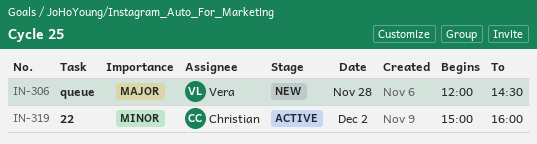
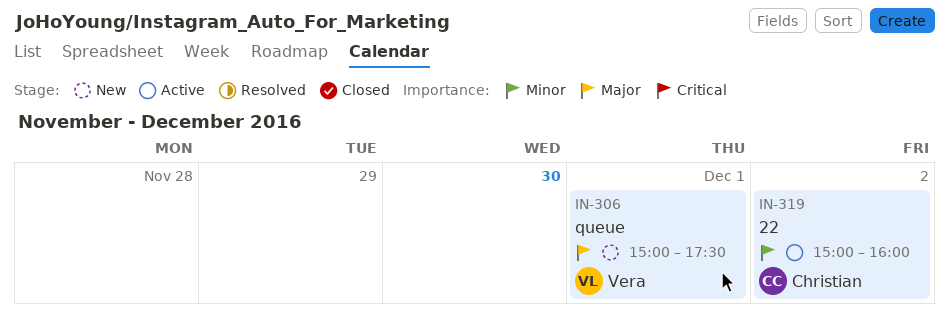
IN-306, day: Nov 28 -> Dec 1
IN-306, begins: 12:00 -> 15:00
IN-306, ends: 14:30 -> 17:30

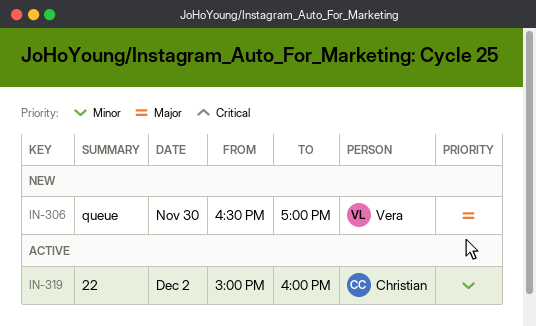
IN-306, day: Dec 1 -> Nov 30
IN-306, begins: 15:00 -> 16:30
IN-306, ends: 17:30 -> 17:00

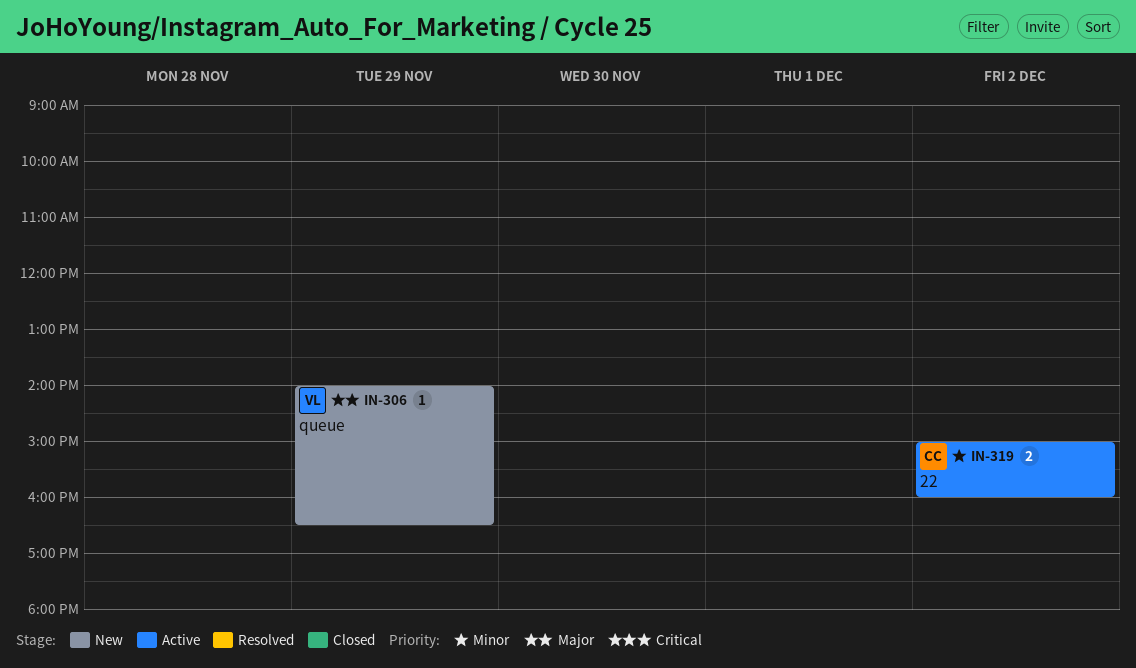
IN-306, day: Nov 30 -> Nov 29
IN-306, begins: 16:30 -> 14:00
IN-306, ends: 17:00 -> 16:30

